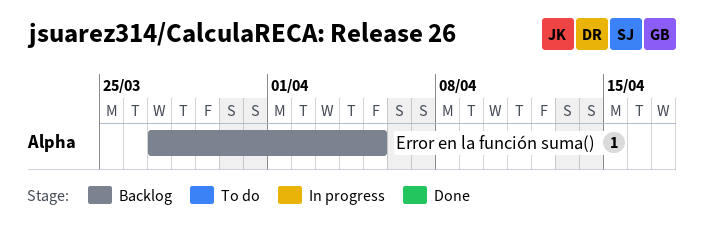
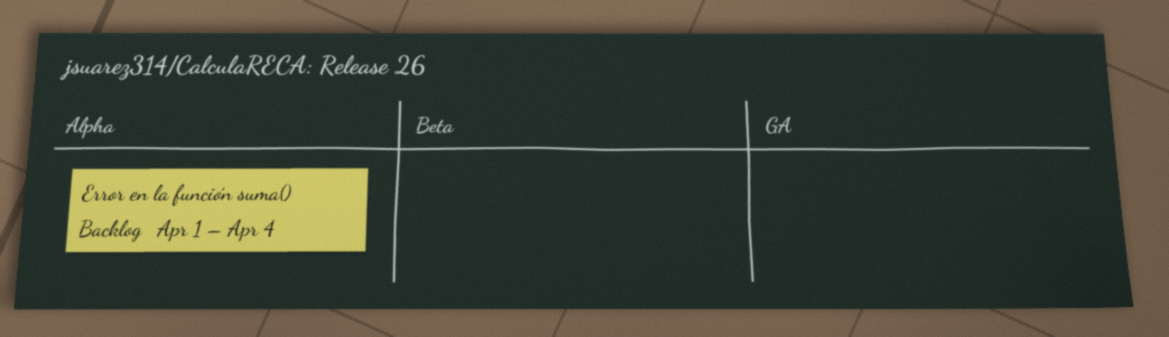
Error en la función suma(), start: Mar 27 -> Apr 1
Error en la función suma(), due: Apr 5 -> Apr 4

